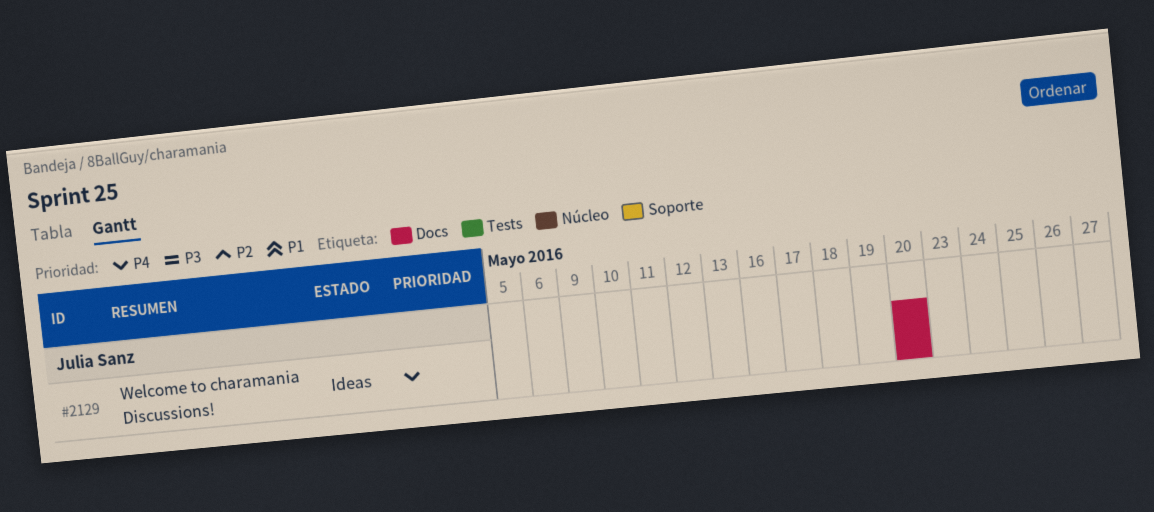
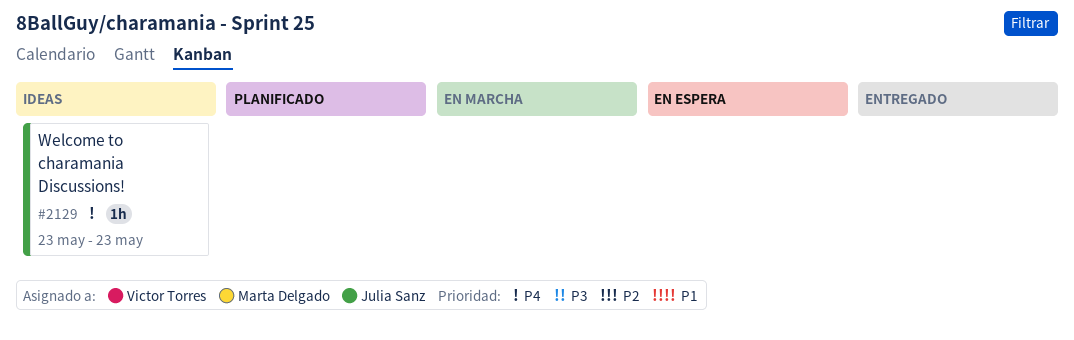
#2129, start: May 20 -> May 23
#2129, due: May 20 -> May 23

